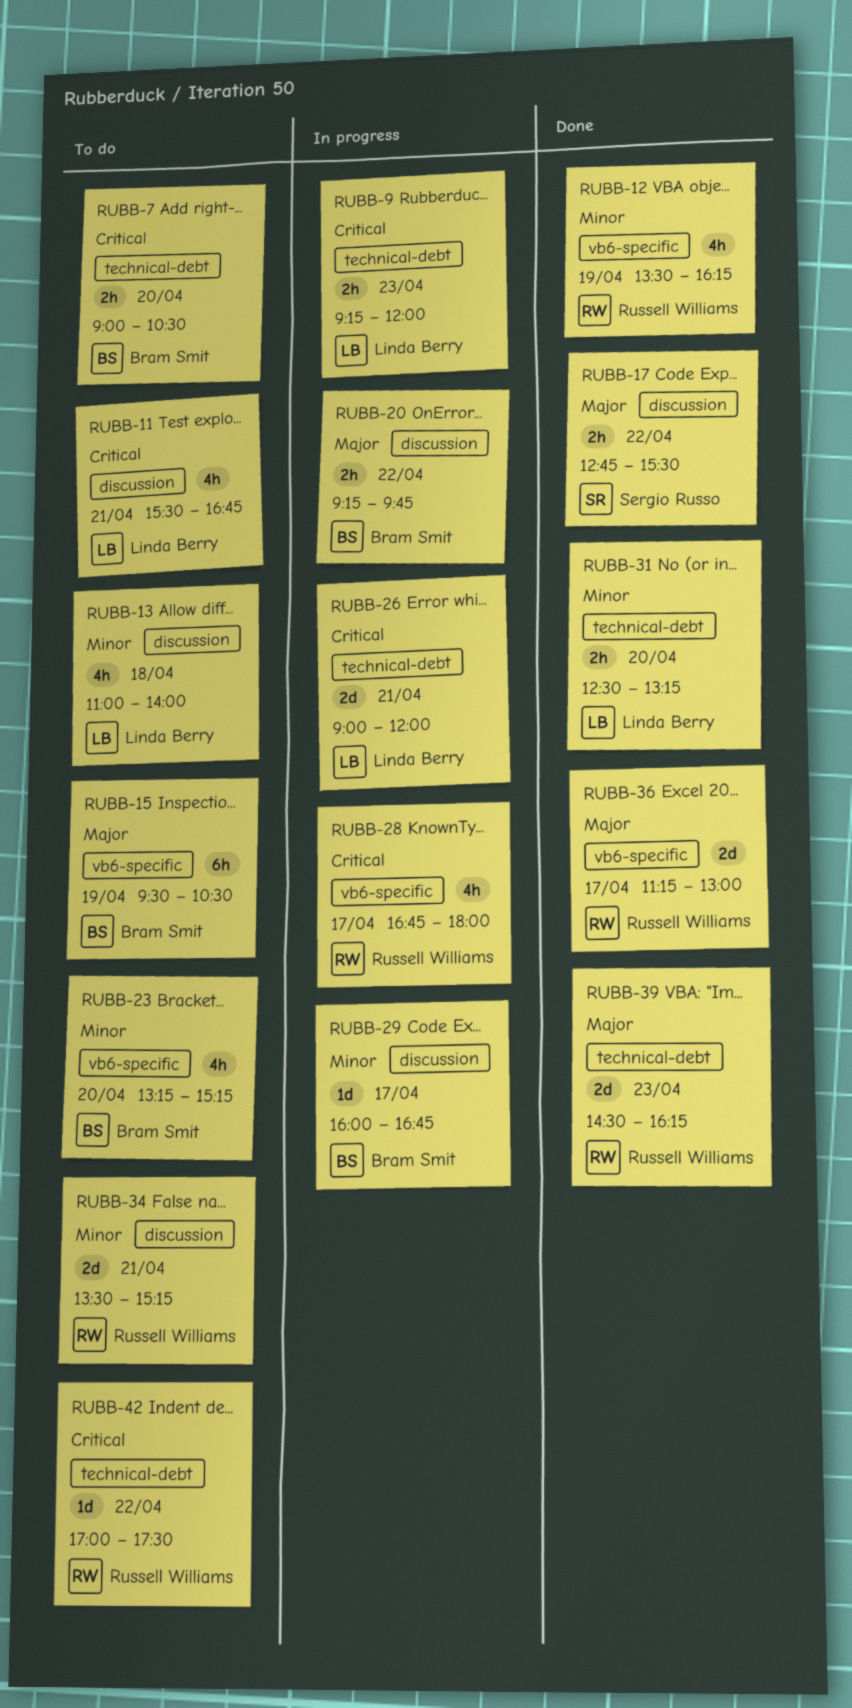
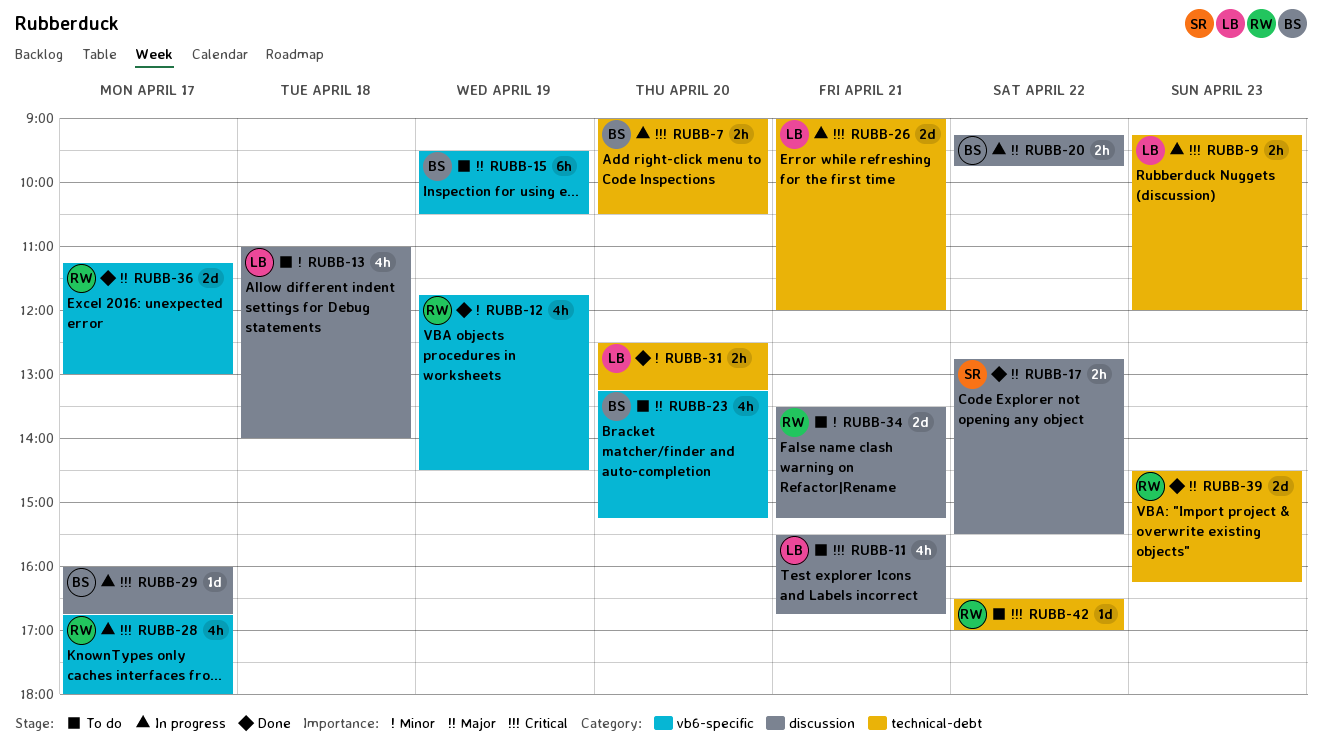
RUBB-7, status: To do -> In progress
RUBB-12, begins: 13:30 -> 11:45
RUBB-12, ends: 16:15 -> 14:30
RUBB-23, priority: Minor -> Major
RUBB-29, priority: Minor -> Critical
RUBB-42, begins: 17:00 -> 16:30
RUBB-42, ends: 17:30 -> 17:00

